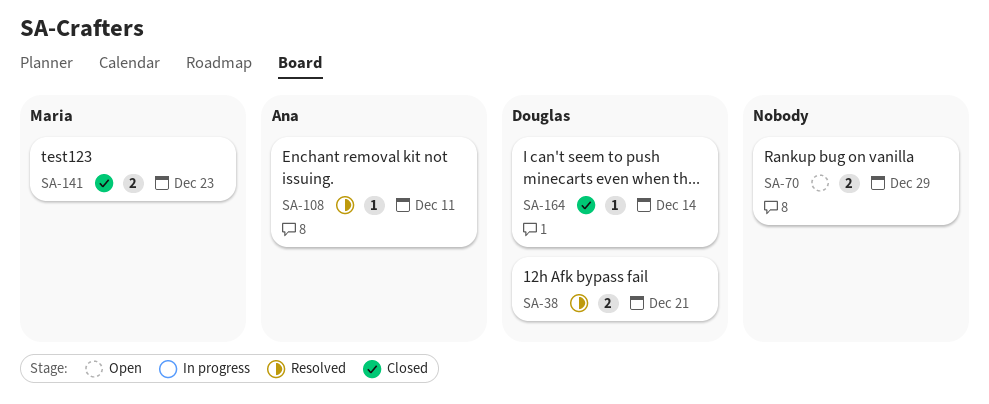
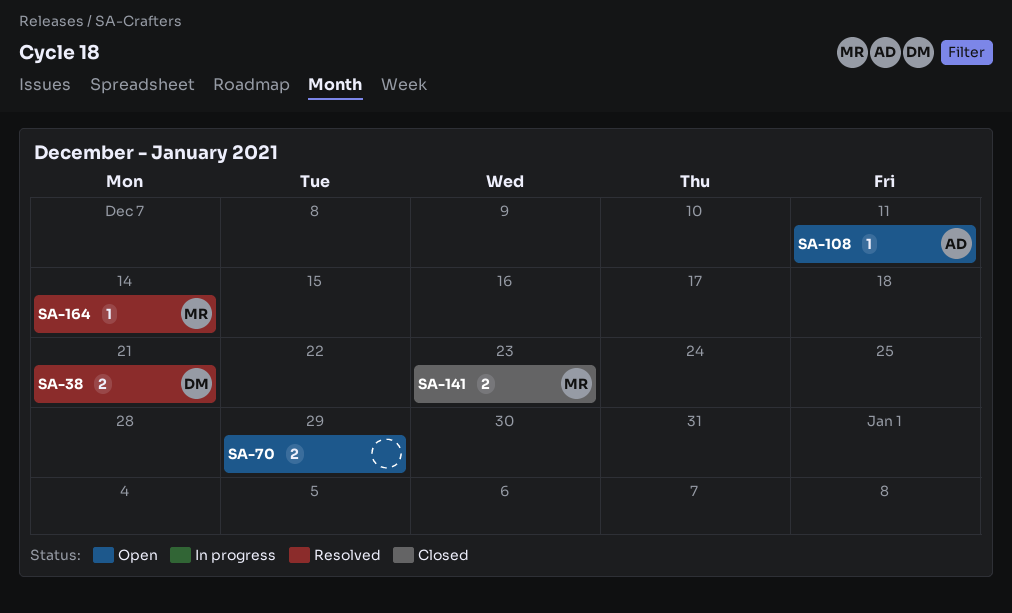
SA-108, status: Resolved -> Open
SA-164, status: Closed -> Resolved
SA-164, owner: Douglas -> Maria

